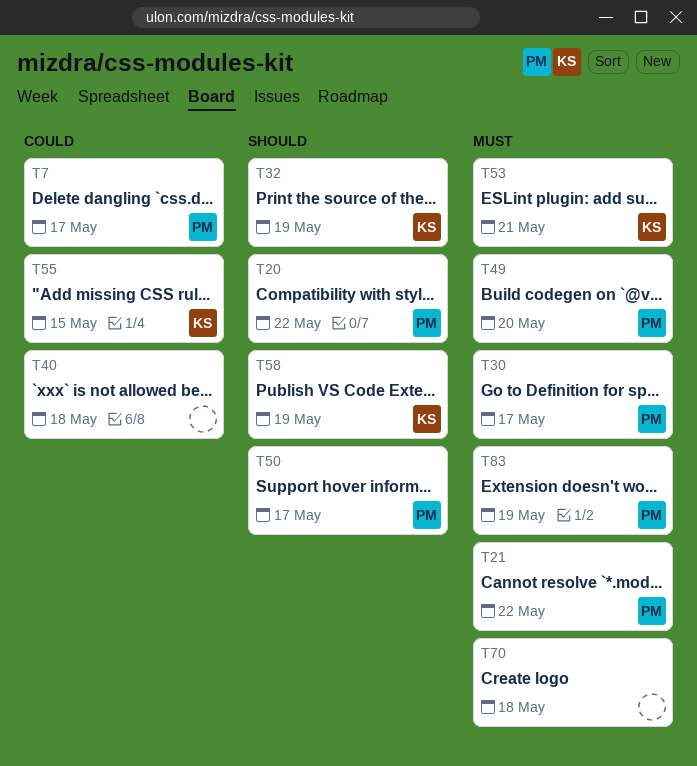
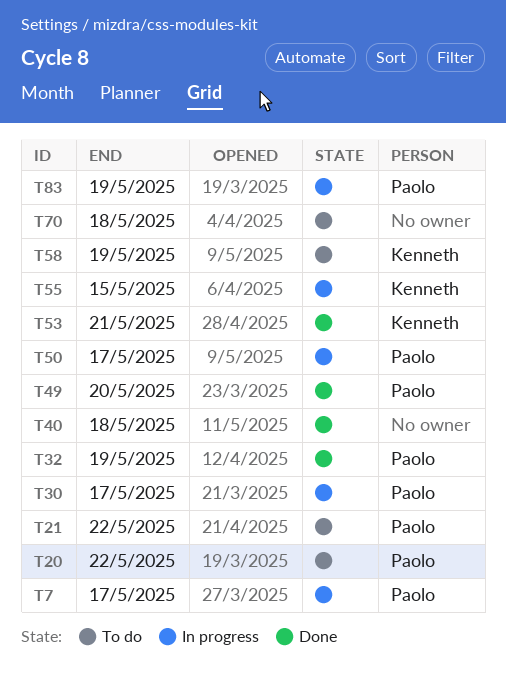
T32, owner: Kenneth -> Paolo

